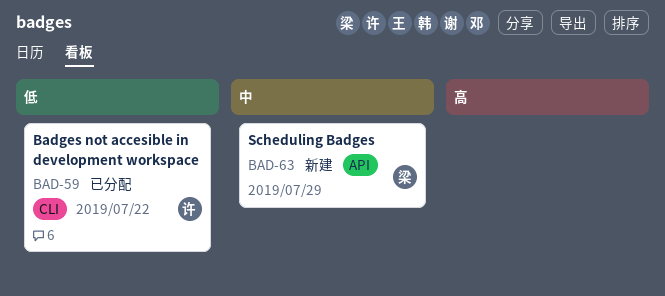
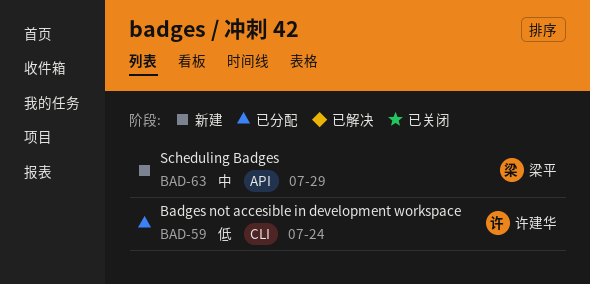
BAD-59, due: Jul 22 -> Jul 24

